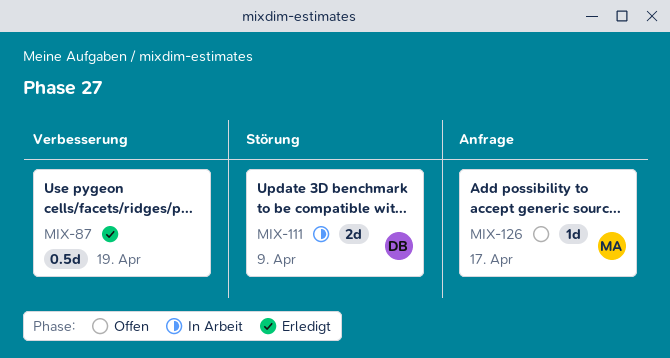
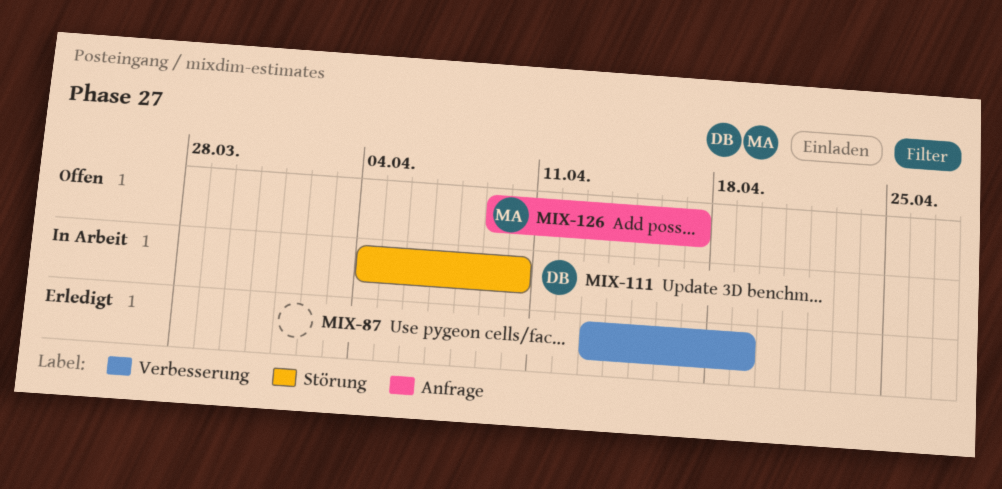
MIX-111, due: Apr 9 -> Apr 10

